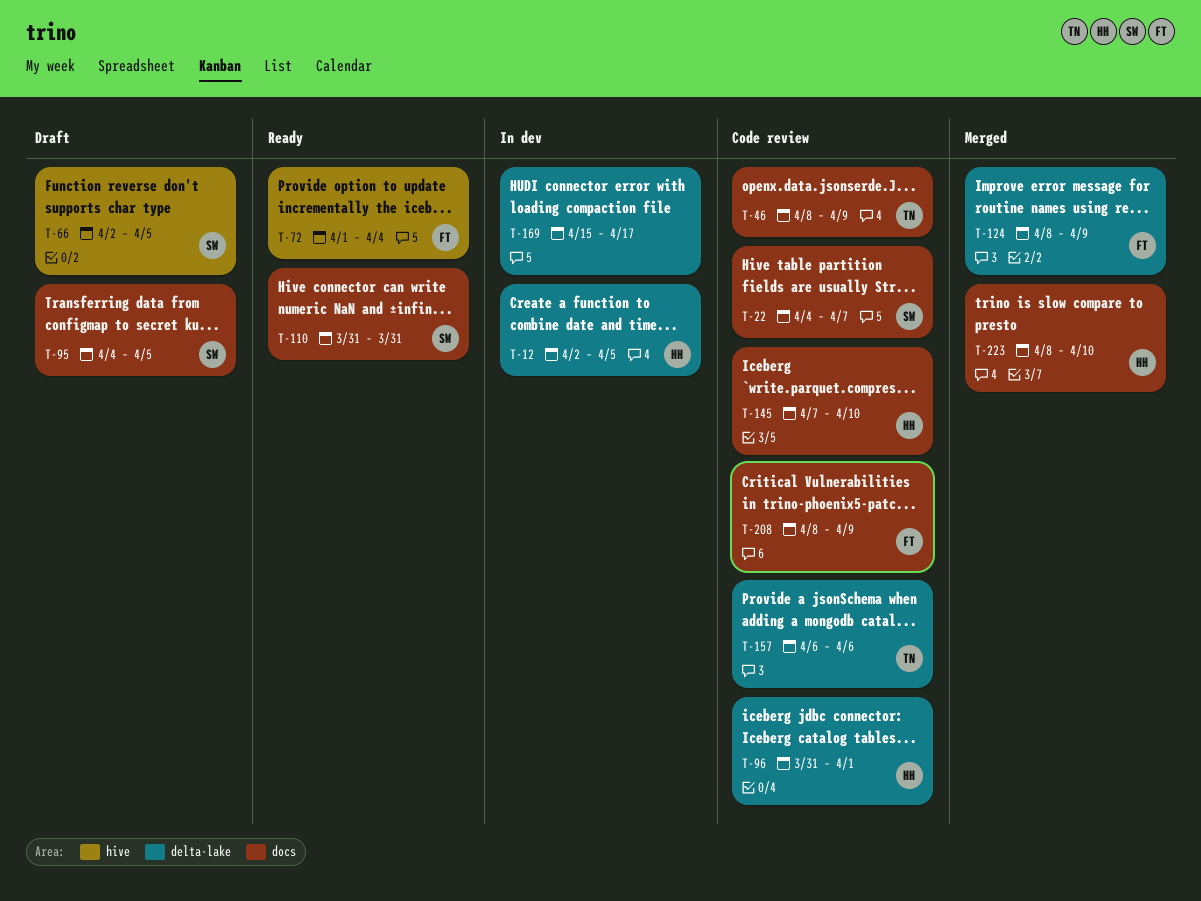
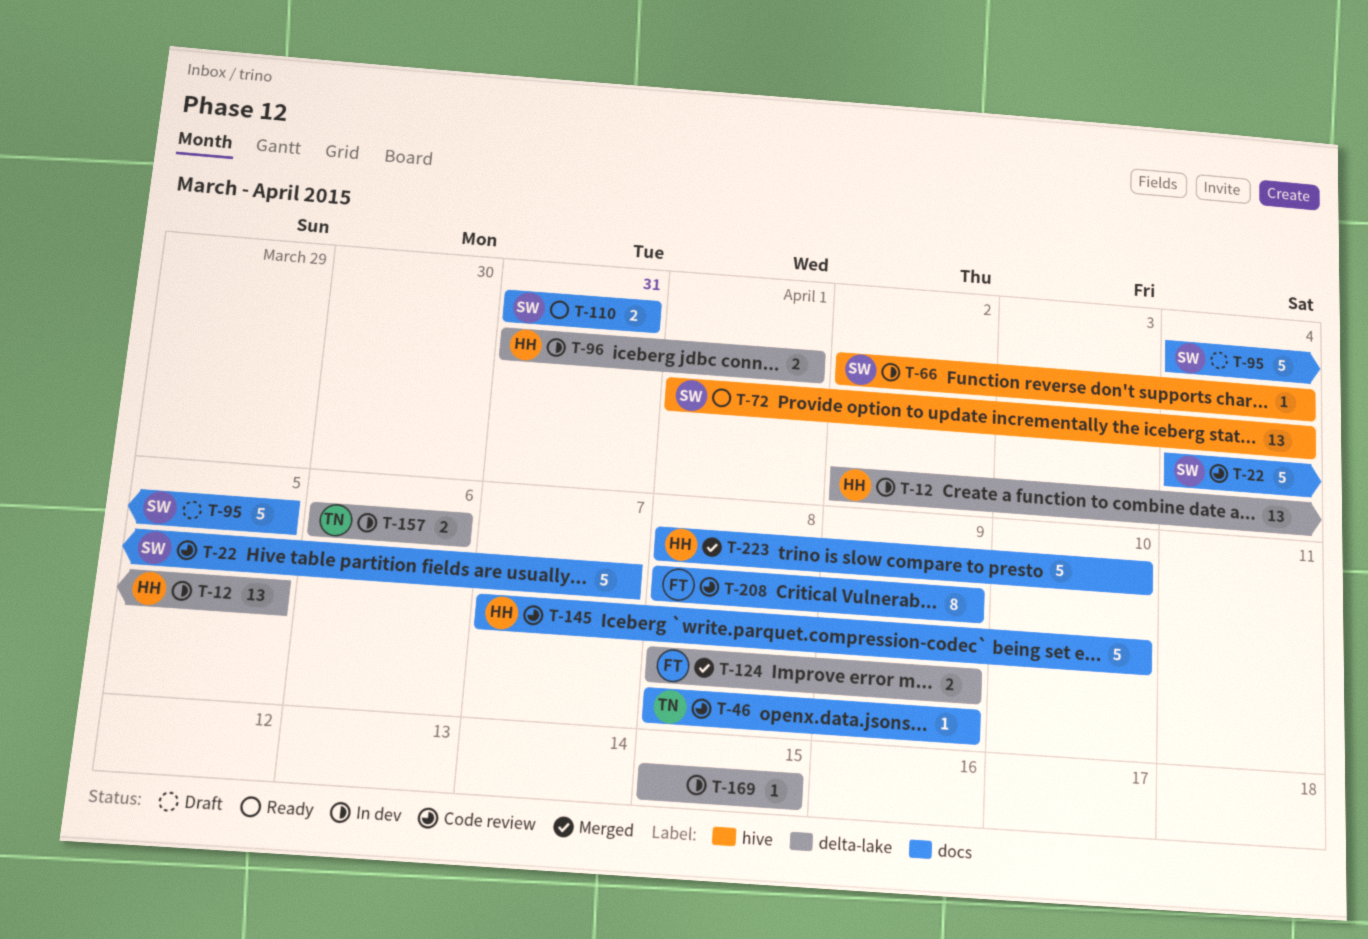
T-66, status: Draft -> In dev
T-66, due: Apr 5 -> Apr 4
T-72, owner: FT -> SW
T-96, status: Code review -> In dev
T-157, status: Code review -> In dev
T-169, due: Apr 17 -> Apr 15

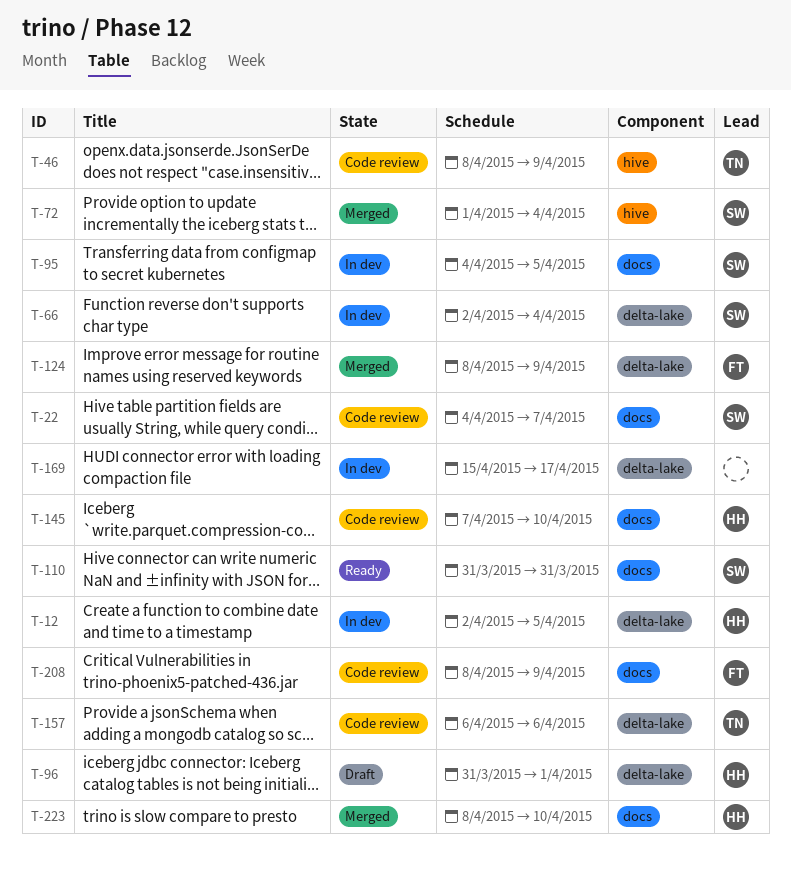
T-46, label: docs -> hive
T-66, label: hive -> delta-lake
T-72, status: Ready -> Merged
T-95, status: Draft -> In dev
T-96, status: In dev -> Draft
T-157, status: In dev -> Code review
T-169, due: Apr 15 -> Apr 17

